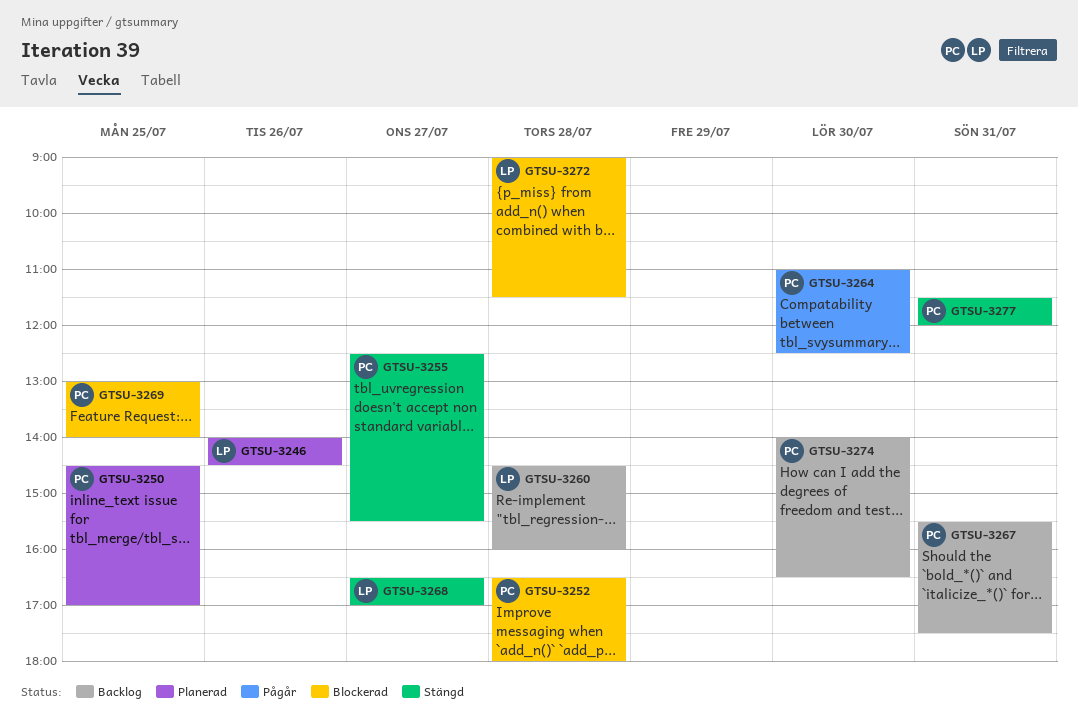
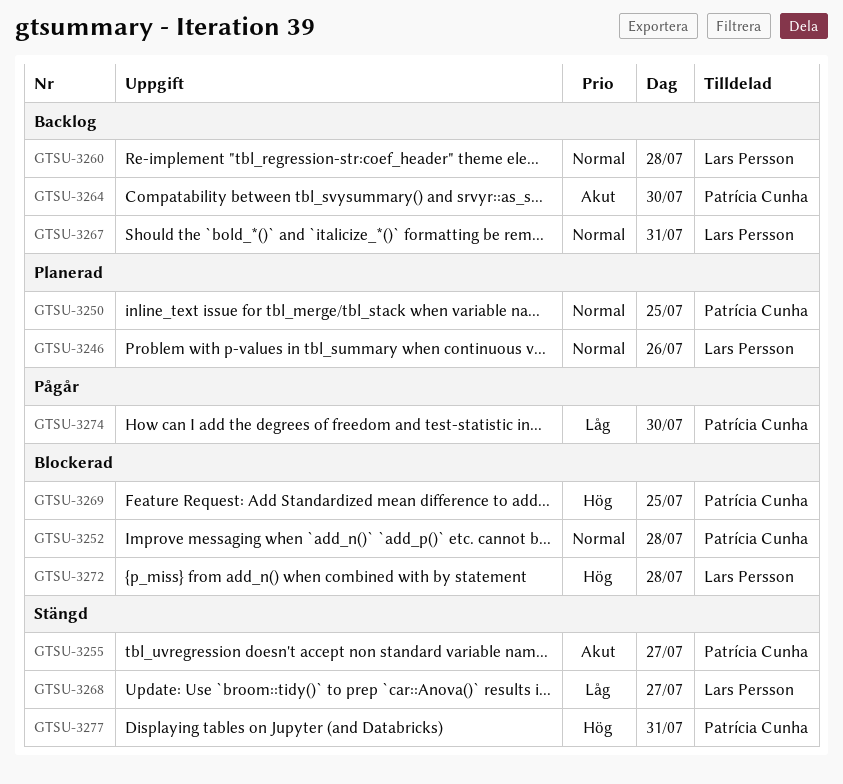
GTSU-3264, status: Pågår -> Backlog
GTSU-3267, owner: Patrícia Cunha -> Lars Persson
GTSU-3274, status: Backlog -> Pågår

